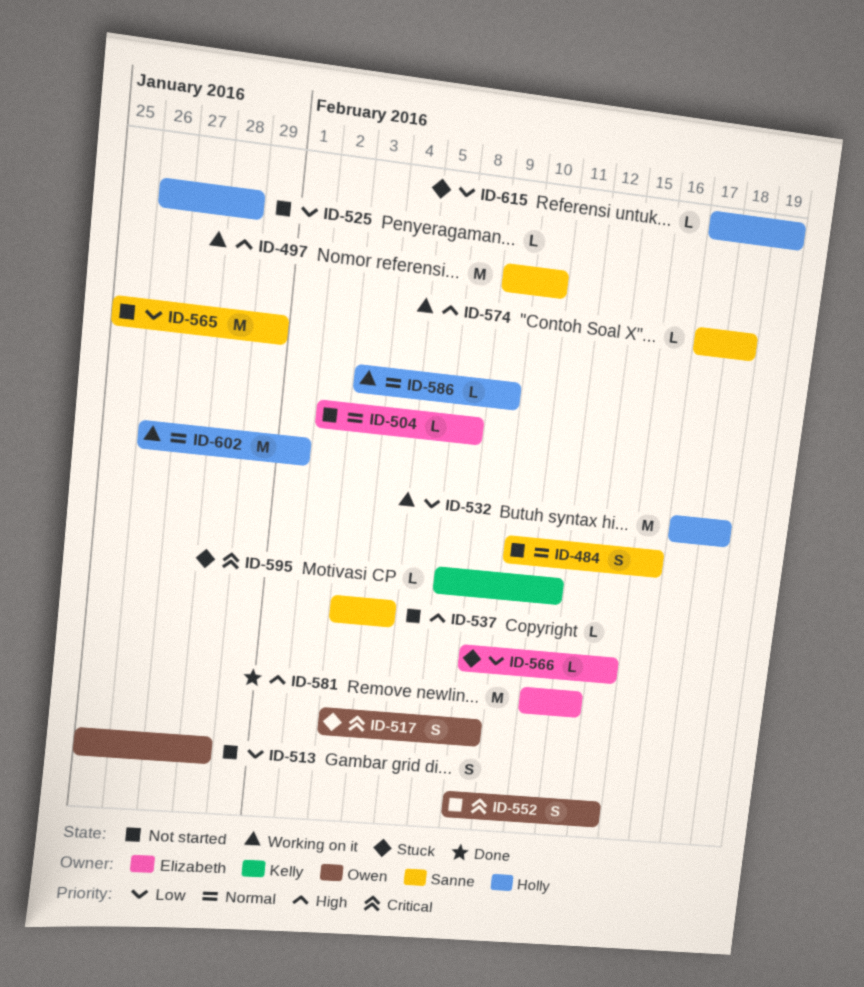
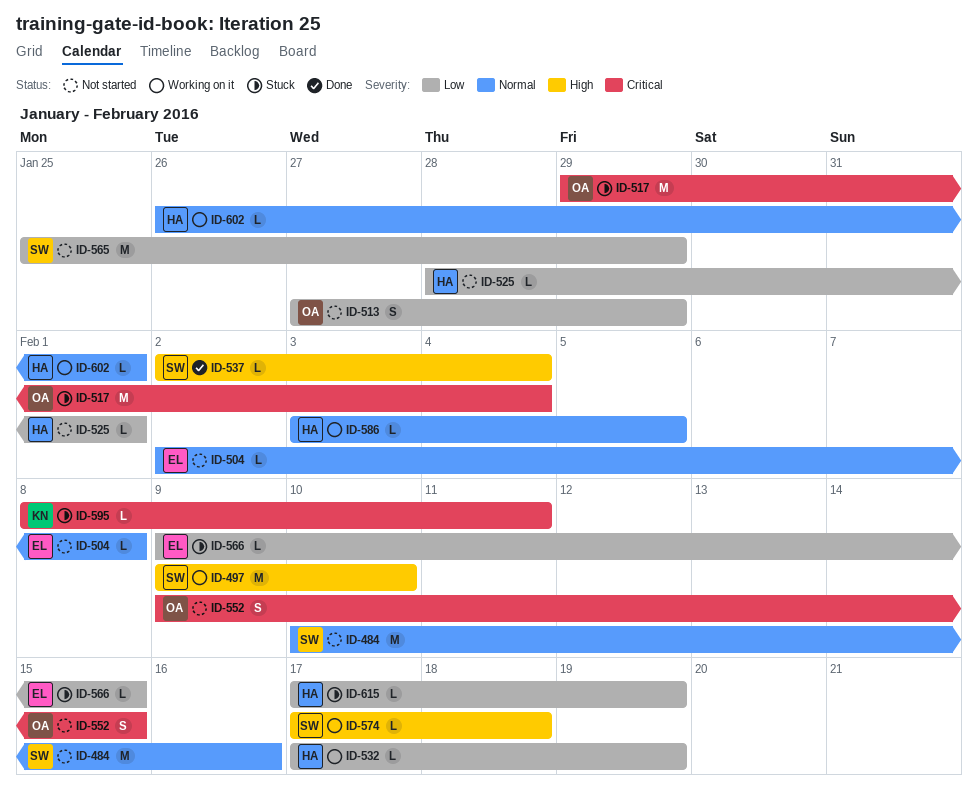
ID-484, estimate: S -> M
ID-513, start: Jan 25 -> Jan 27
ID-513, due: Jan 28 -> Jan 29
ID-517, estimate: S -> M
ID-517, start: Feb 3 -> Jan 29
ID-517, due: Feb 9 -> Feb 4
ID-525, start: Jan 26 -> Jan 28
ID-525, due: Jan 28 -> Feb 1
ID-532, estimate: M -> L
ID-532, due: Feb 18 -> Feb 19
ID-537, status: Not started -> Done
ID-537, start: Feb 3 -> Feb 2
ID-581: present -> none
ID-586, due: Feb 9 -> Feb 5
ID-602, estimate: M -> L

